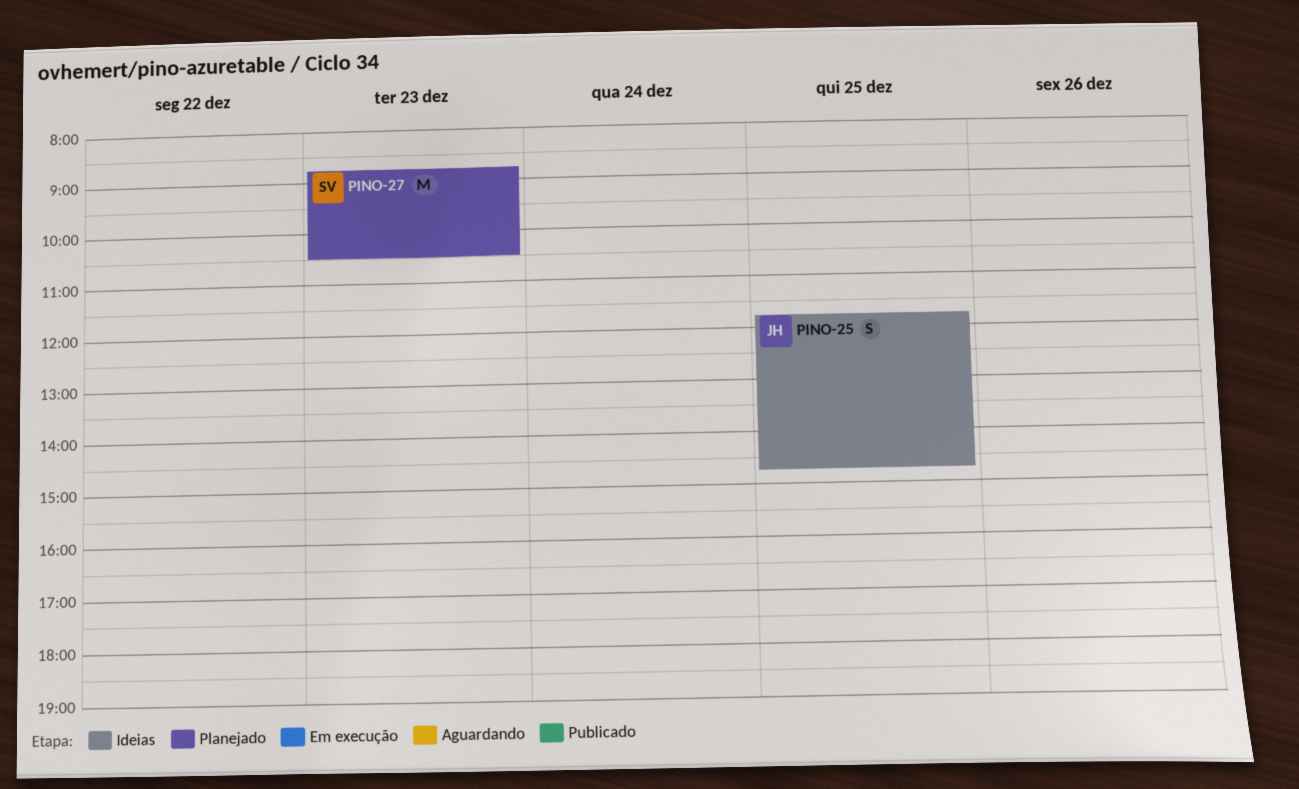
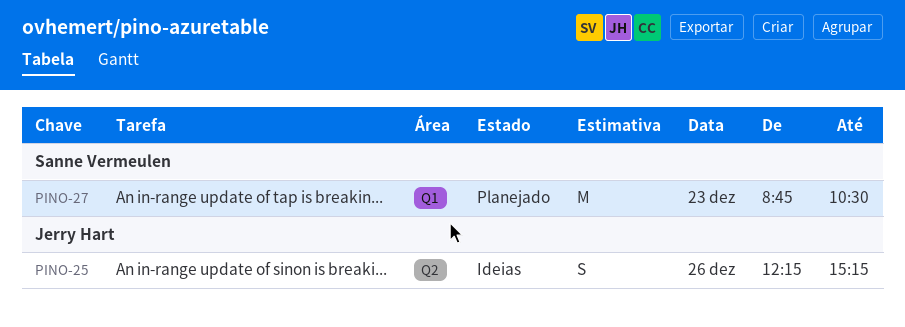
PINO-25, day: Dec 25 -> Dec 26
PINO-25, begins: 11:45 -> 12:15
PINO-25, ends: 14:45 -> 15:15

